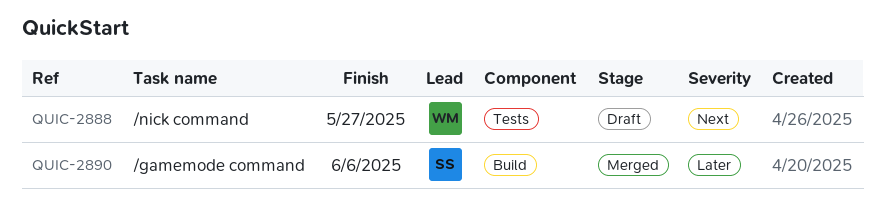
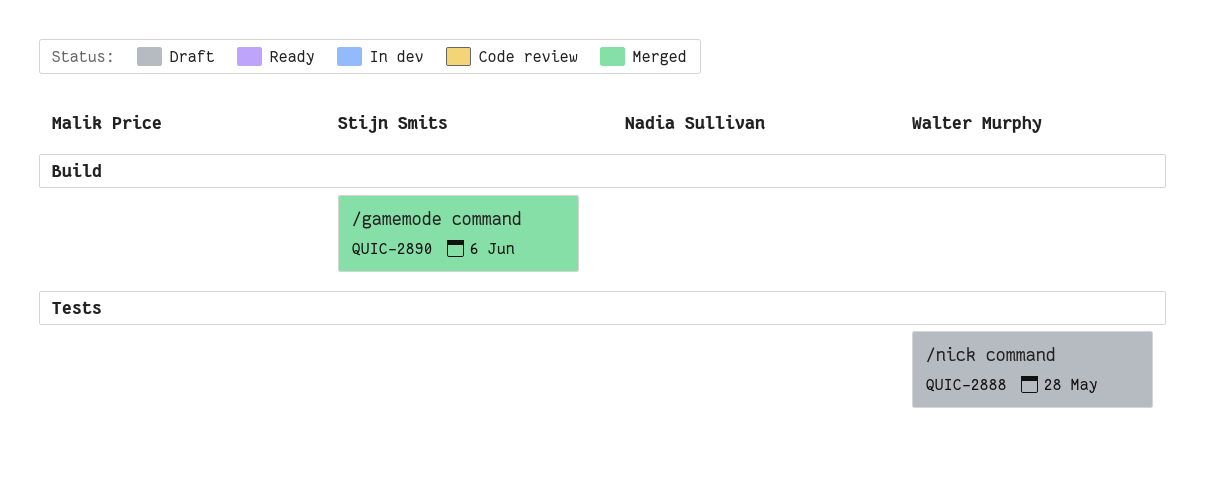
QUIC-2888, due: May 27 -> May 28

